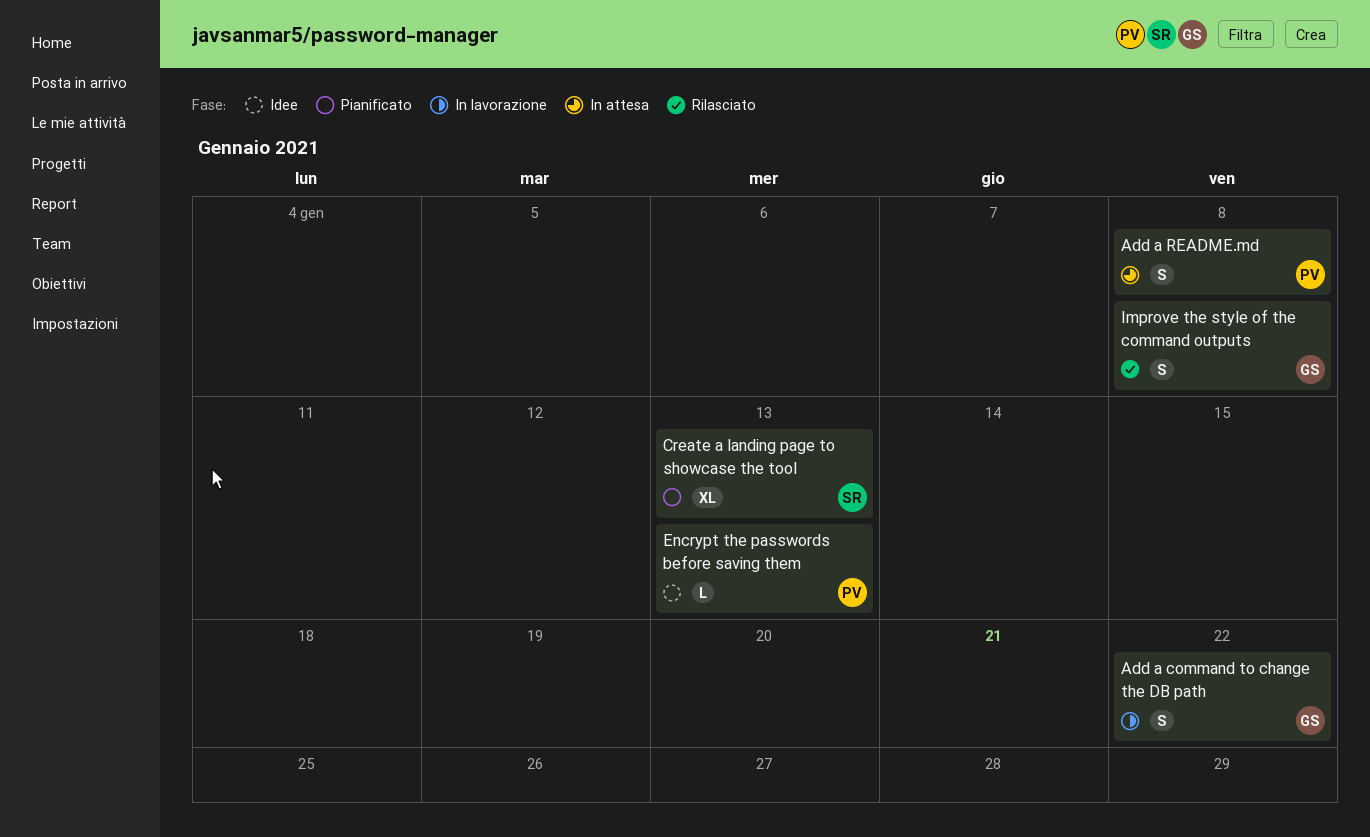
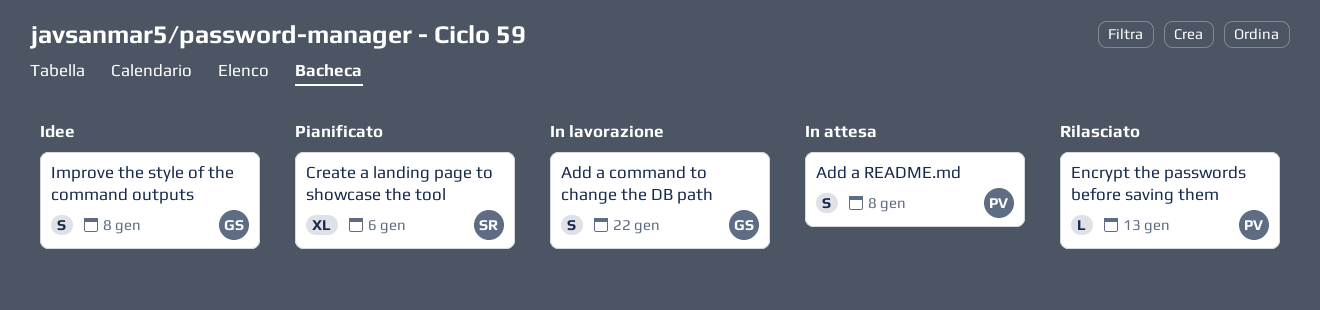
Create a landing page to showcase the tool, due: Jan 13 -> Jan 6
Encrypt the passwords before saving them, status: Idee -> Rilasciato
Improve the style of the command outputs, status: Rilasciato -> Idee

